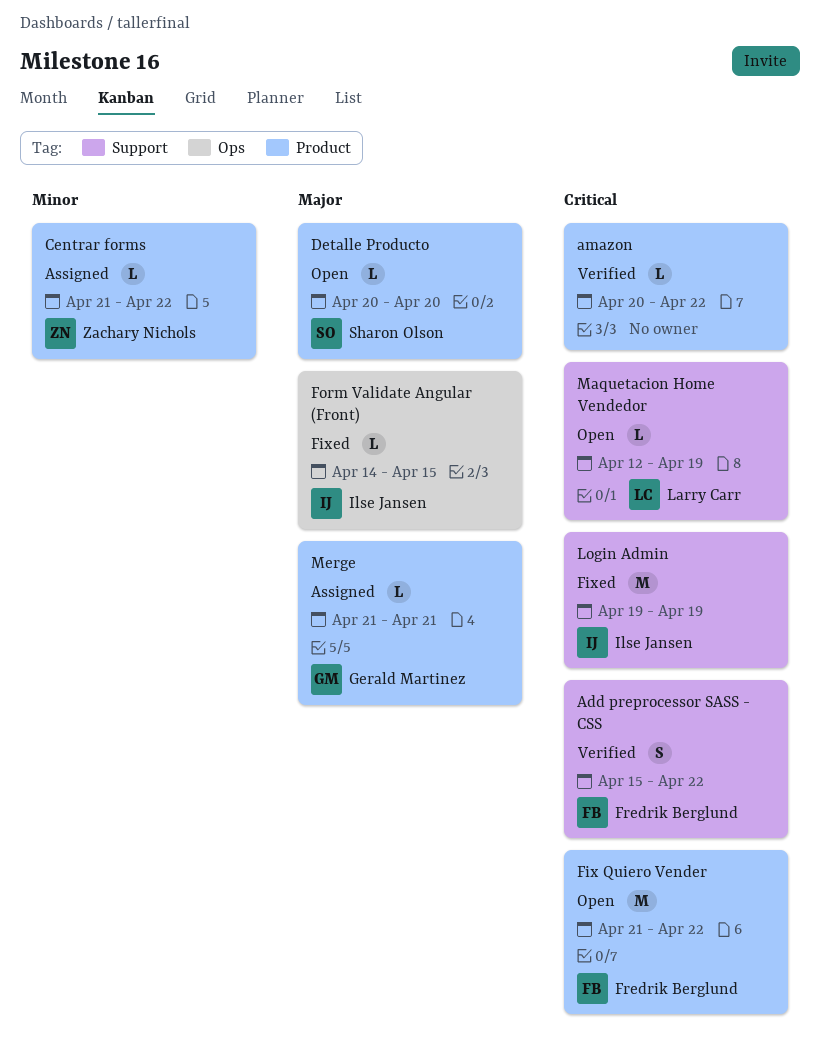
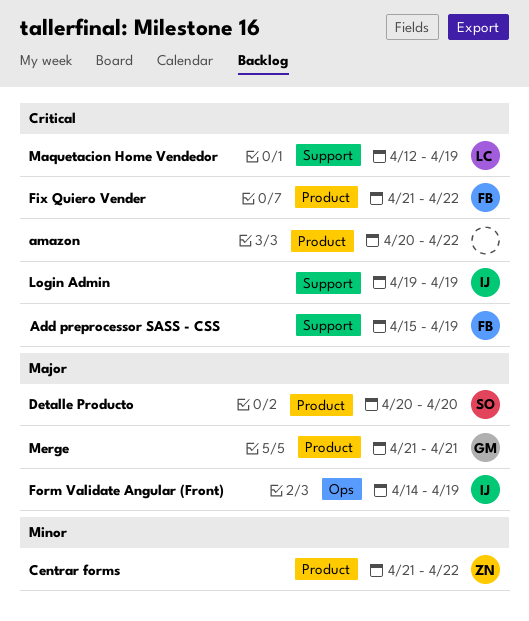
Add preprocessor SASS - CSS, due: Apr 22 -> Apr 19
Form Validate Angular (Front), due: Apr 15 -> Apr 19

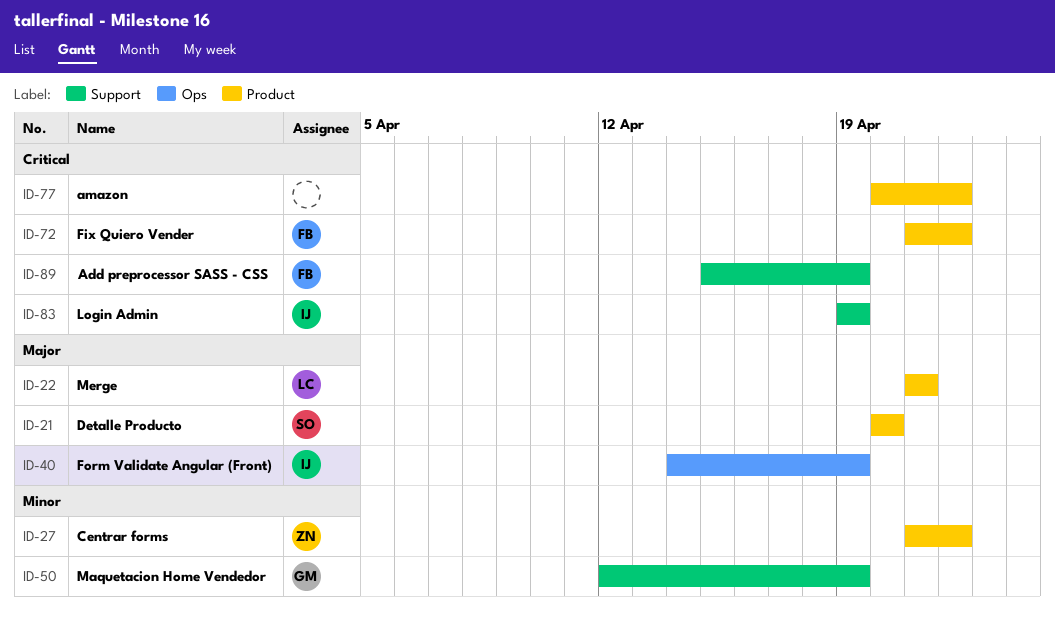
Maquetacion Home Vendedor, owner: LC -> GM
Maquetacion Home Vendedor, priority: Critical -> Minor
Merge, owner: GM -> LC

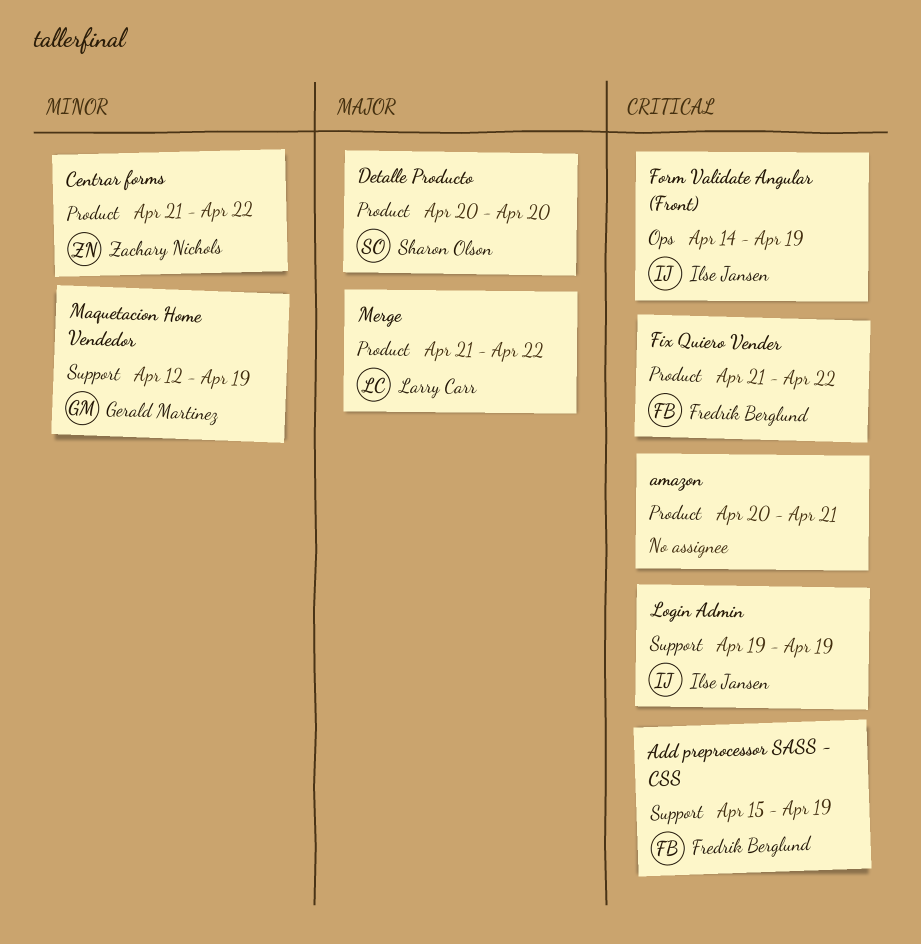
amazon, due: Apr 22 -> Apr 21
Form Validate Angular (Front), priority: Major -> Critical
Merge, due: Apr 21 -> Apr 22

